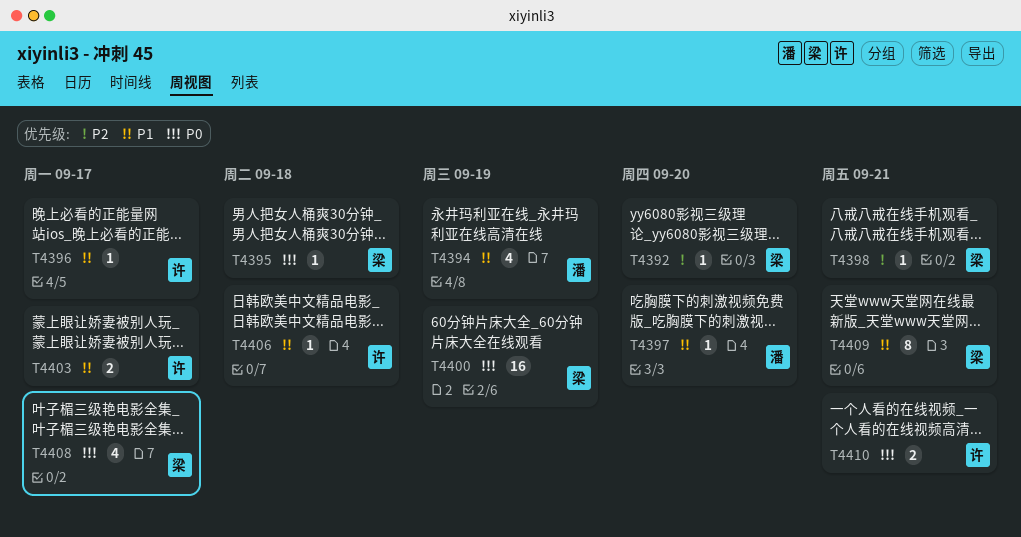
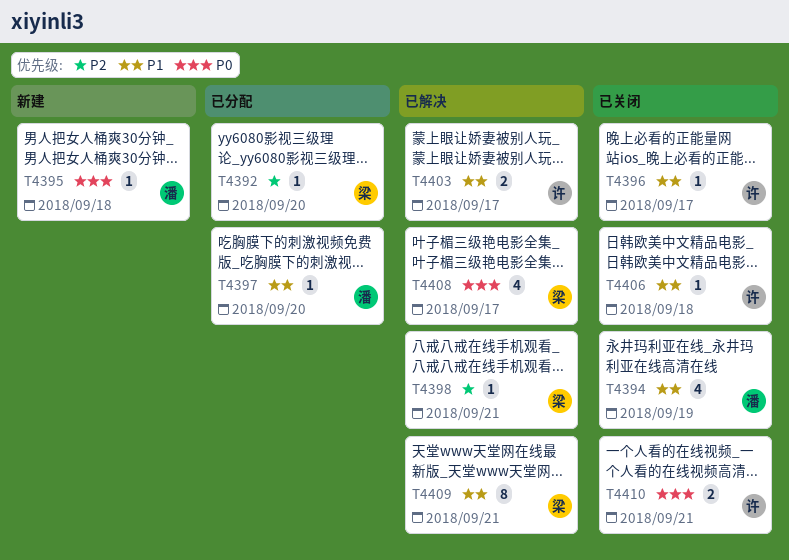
T4395, owner: 梁 -> 潘
T4400: present -> none

